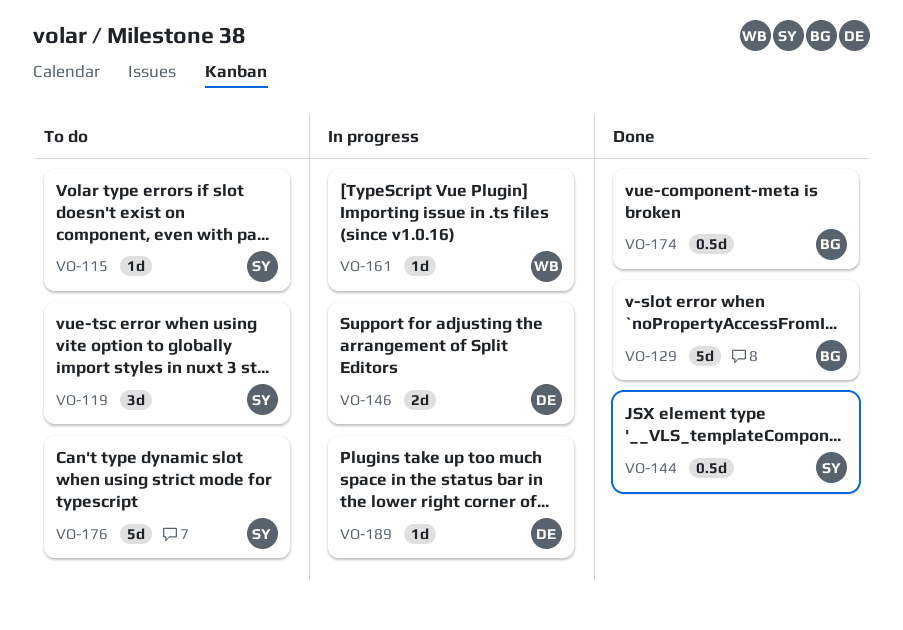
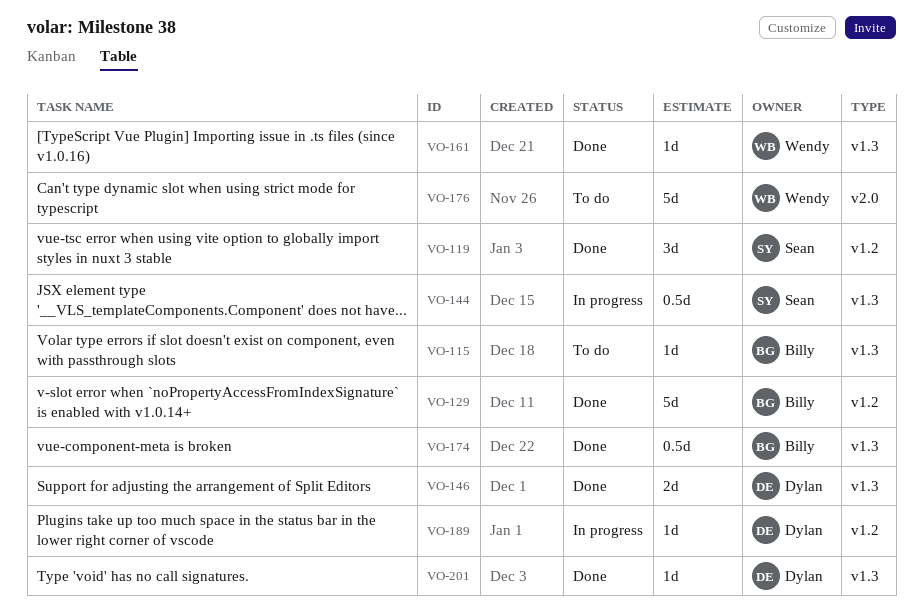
VO-115, owner: Sean -> Billy
VO-119, status: To do -> Done
VO-144, status: Done -> In progress
VO-146, status: In progress -> Done
VO-161, status: In progress -> Done
VO-176, owner: Sean -> Wendy
VO-201: none -> present

